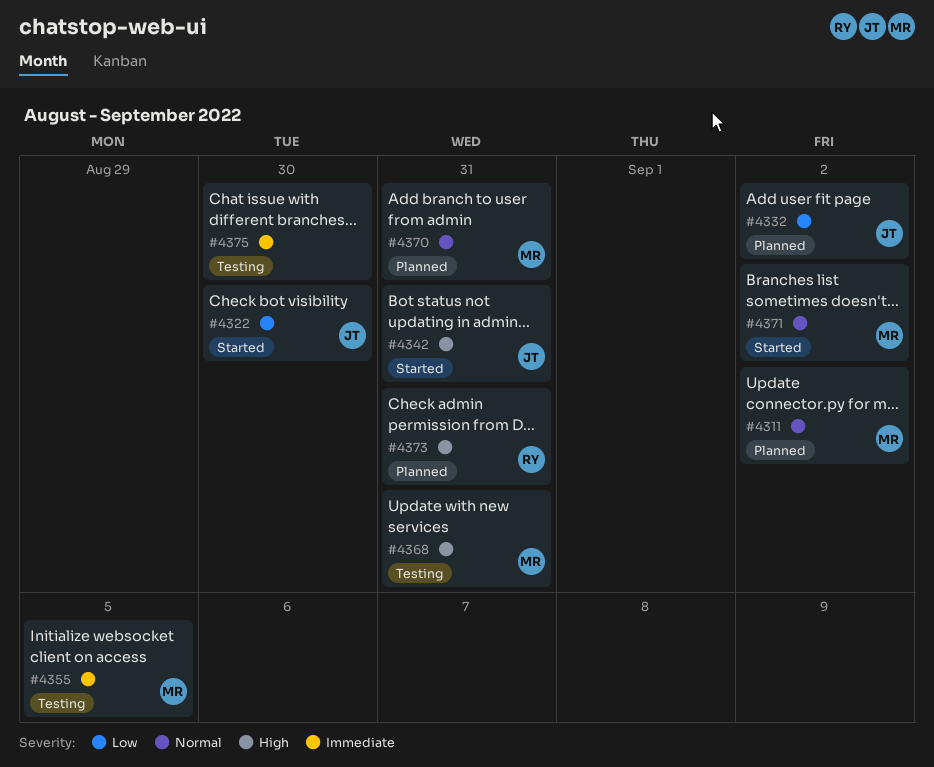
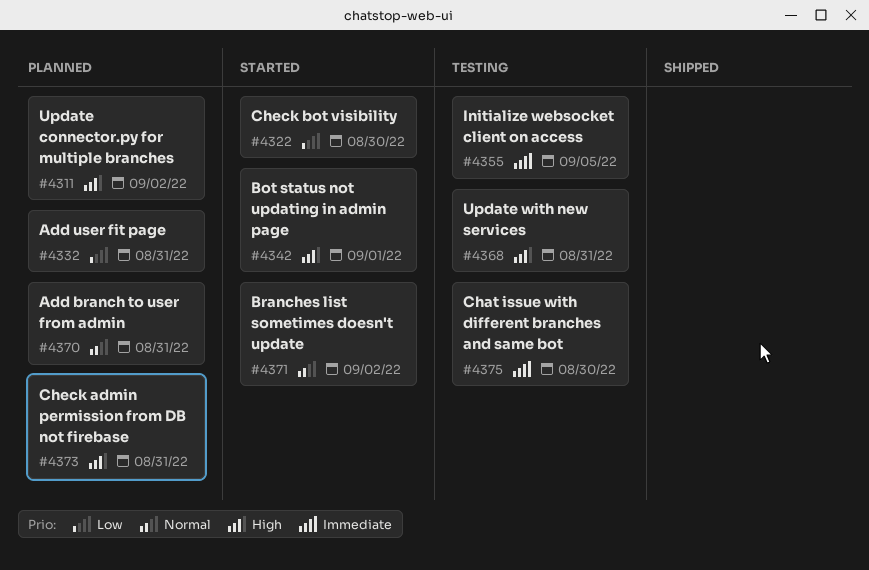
#4311, priority: Normal -> High
#4332, due: Sep 2 -> Aug 31
#4342, due: Aug 31 -> Sep 1

